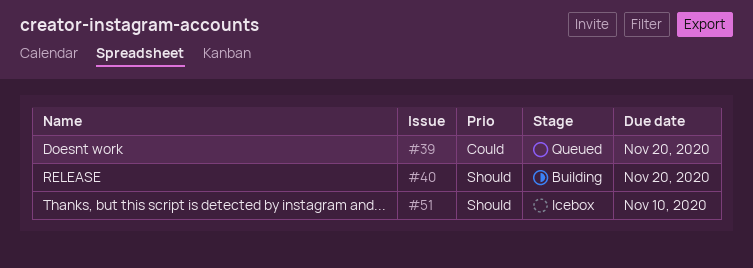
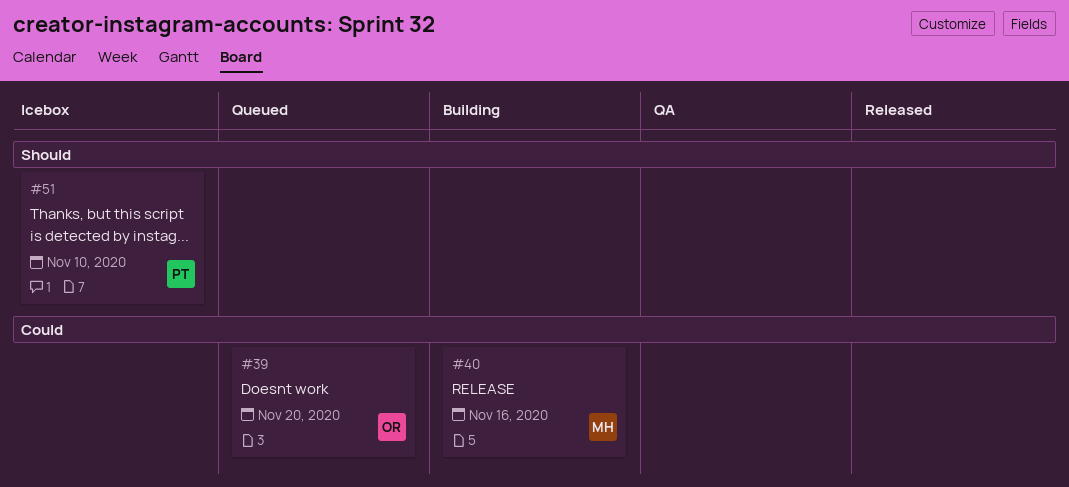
#40, priority: Should -> Could
#40, due: Nov 20 -> Nov 16

